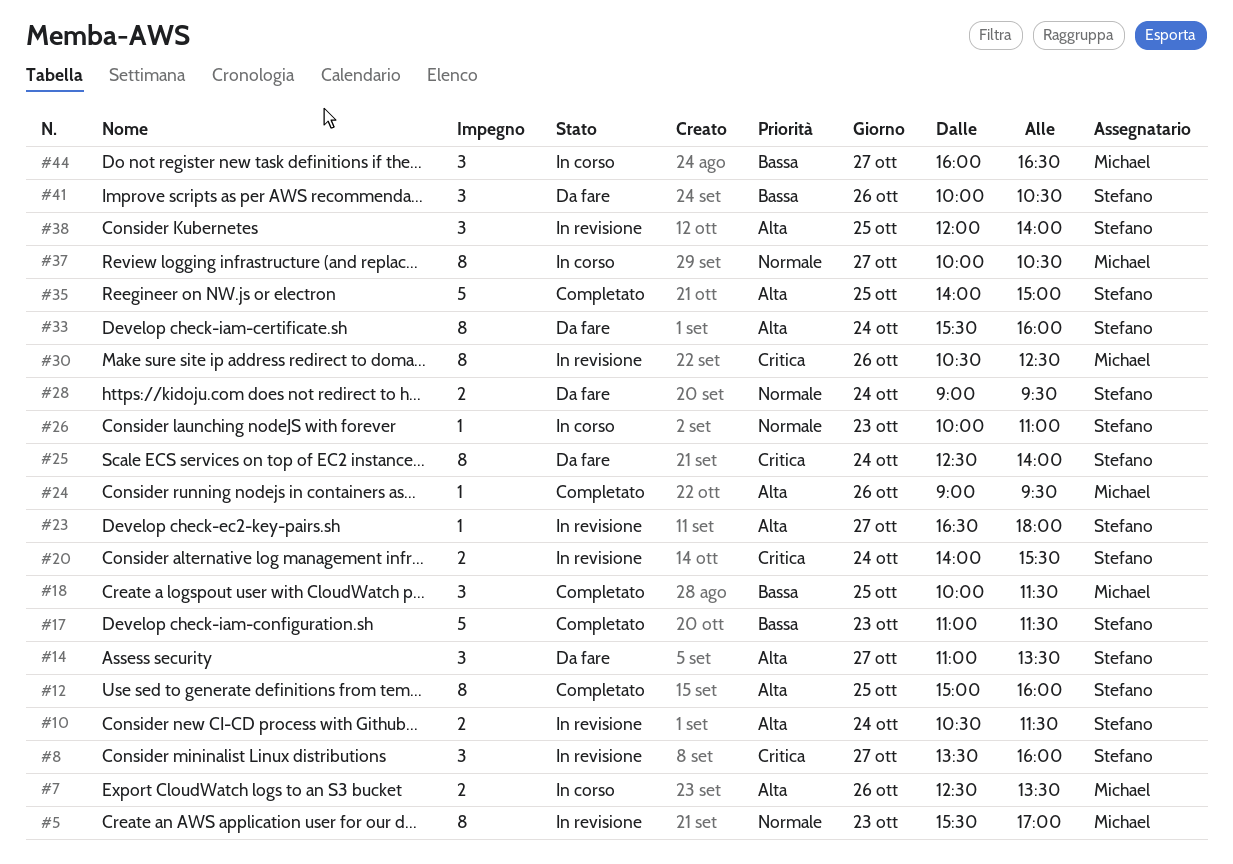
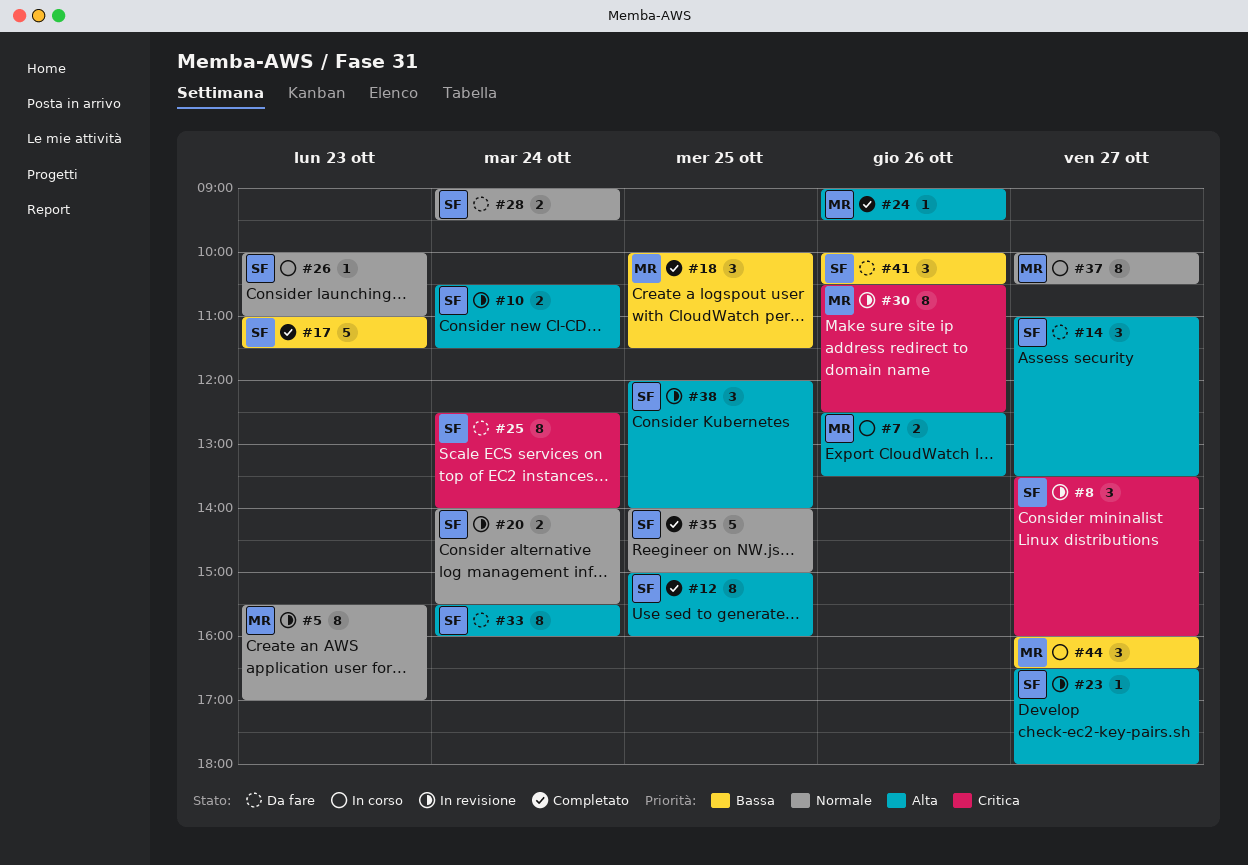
#20, priority: Critica -> Normale
#35, priority: Alta -> Normale

